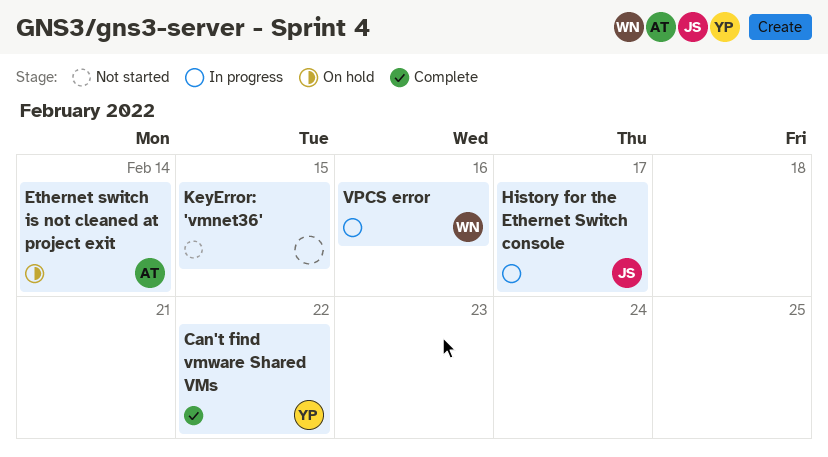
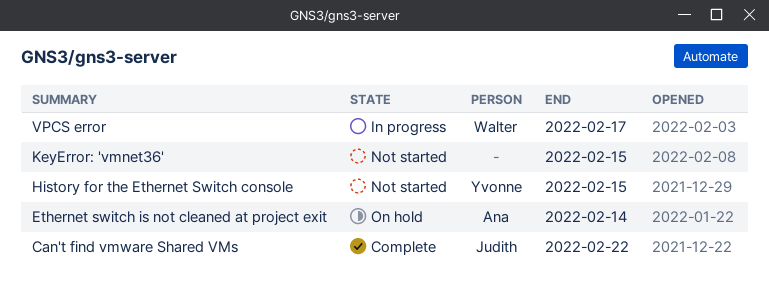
Can't find vmware Shared VMs, owner: Yvonne -> Judith
History for the Ethernet Switch console, status: In progress -> Not started
History for the Ethernet Switch console, owner: Judith -> Yvonne
History for the Ethernet Switch console, due: Feb 17 -> Feb 15
VPCS error, due: Feb 16 -> Feb 17

